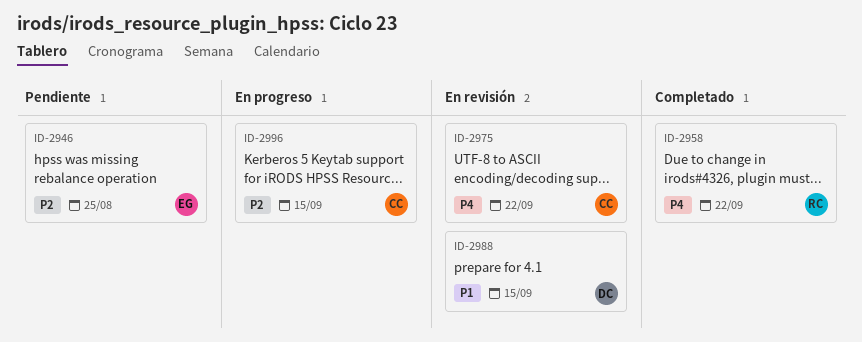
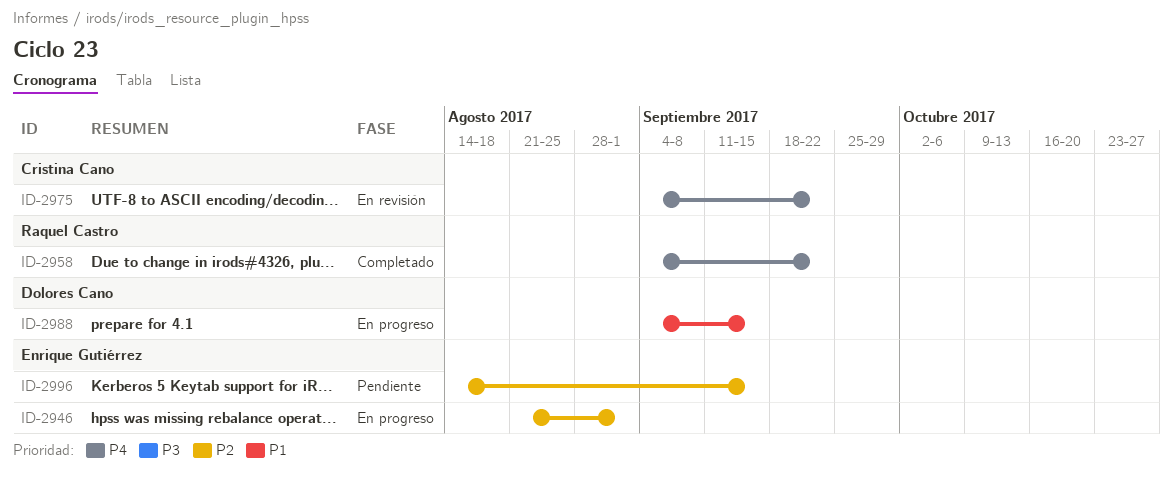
ID-2946, status: Pendiente -> En progreso
ID-2946, due: Aug 25 -> Sep 1
ID-2988, status: En revisión -> En progreso
ID-2996, status: En progreso -> Pendiente
ID-2996, owner: Cristina Cano -> Enrique Gutiérrez

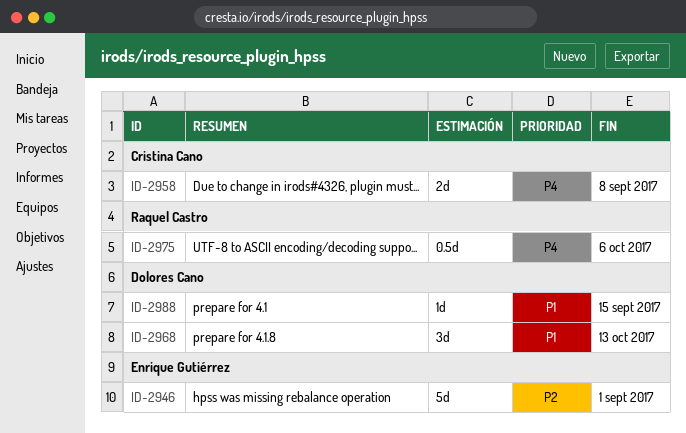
ID-2958, owner: Raquel Castro -> Cristina Cano
ID-2958, due: Sep 22 -> Sep 8
ID-2968: none -> present
ID-2975, owner: Cristina Cano -> Raquel Castro
ID-2975, due: Sep 22 -> Oct 6
ID-2996: present -> none

